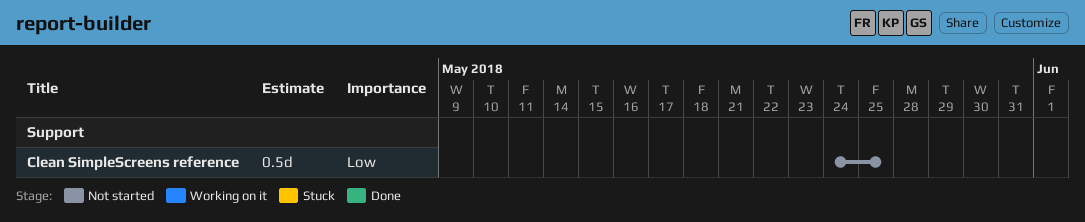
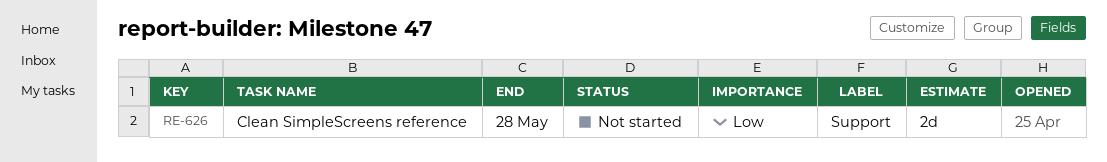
Clean SimpleScreens reference, estimate: 0.5d -> 2d
Clean SimpleScreens reference, due: May 25 -> May 28

